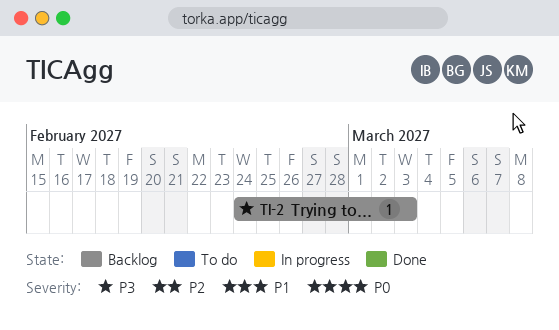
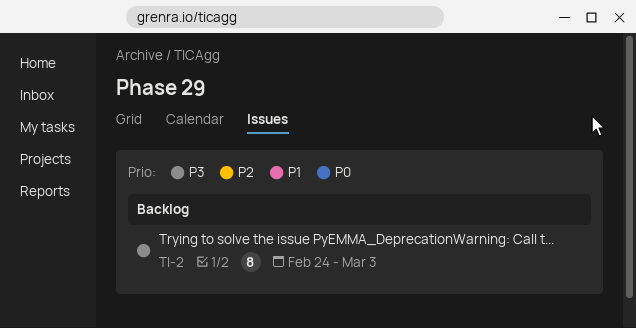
TI-2, estimate: 1 -> 8

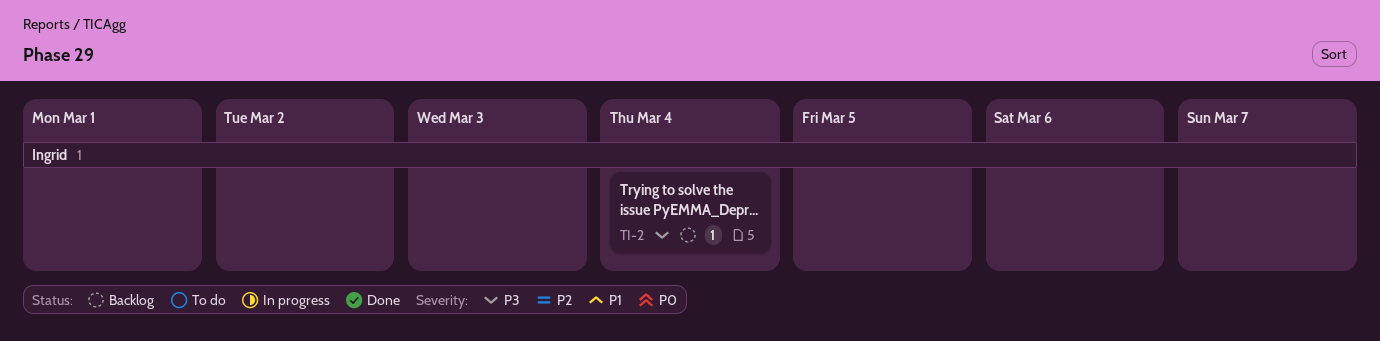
TI-2, estimate: 8 -> 1
TI-2, due: Mar 3 -> Mar 4

